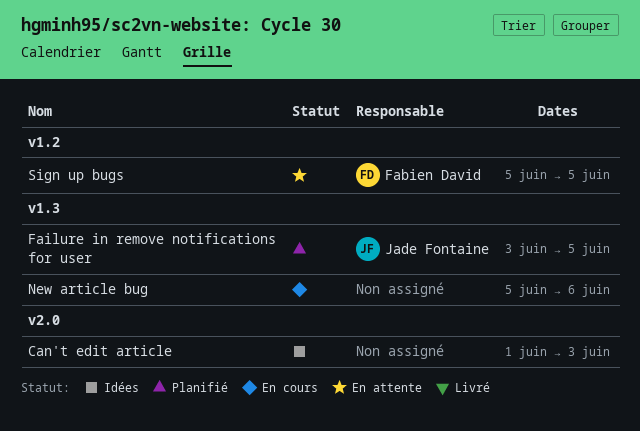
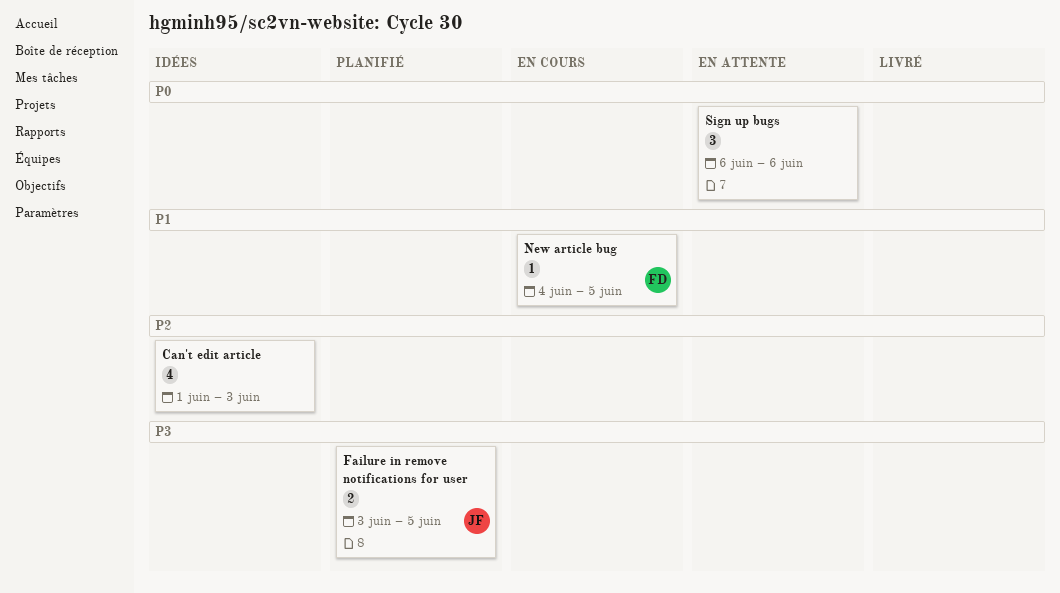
New article bug, owner: none -> Fabien David
New article bug, start: Jun 5 -> Jun 4
New article bug, due: Jun 6 -> Jun 5
Sign up bugs, owner: Fabien David -> none
Sign up bugs, start: Jun 5 -> Jun 6
Sign up bugs, due: Jun 5 -> Jun 6

